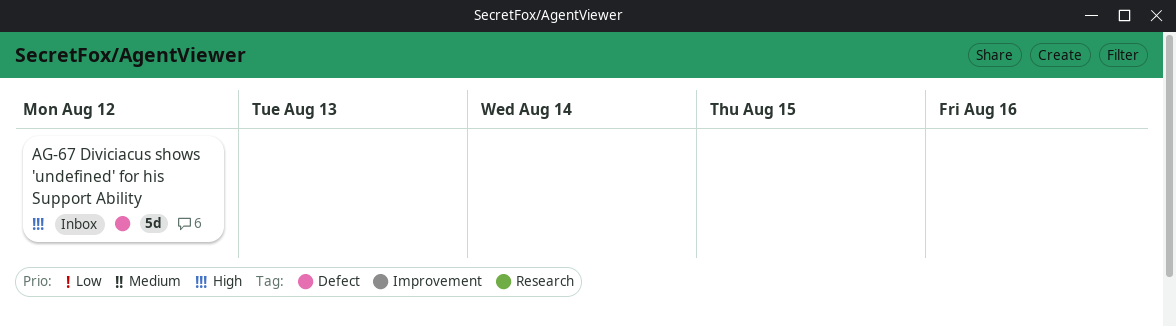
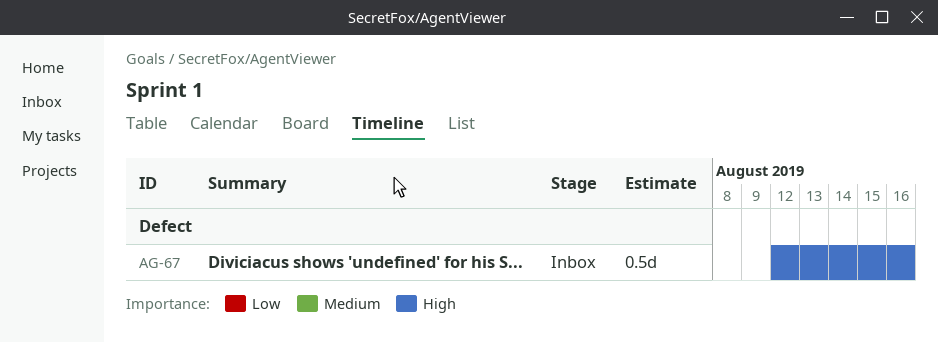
AG-67, estimate: 5d -> 0.5d
AG-67, due: Aug 12 -> Aug 16

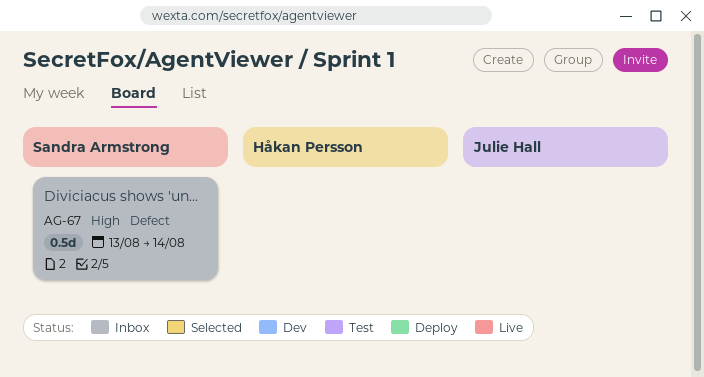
AG-67, start: Aug 12 -> Aug 13
AG-67, due: Aug 16 -> Aug 14

